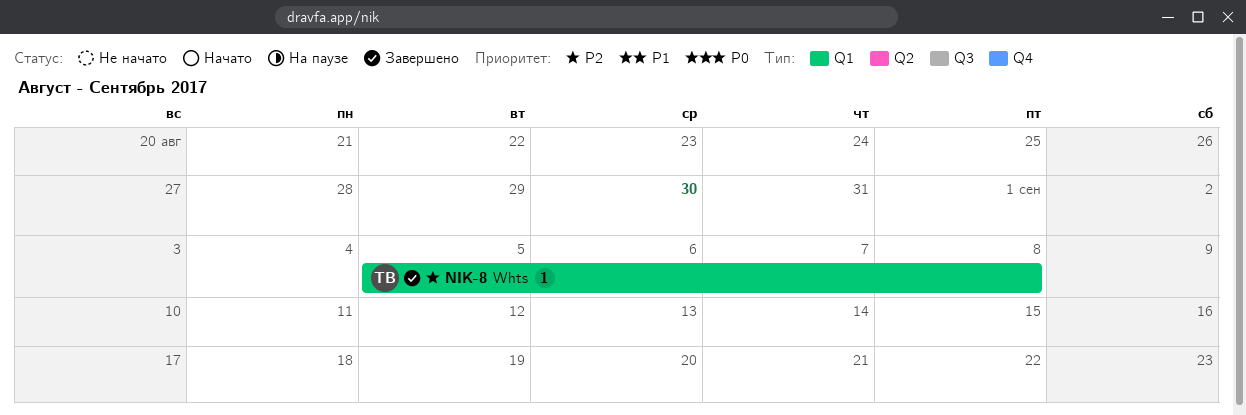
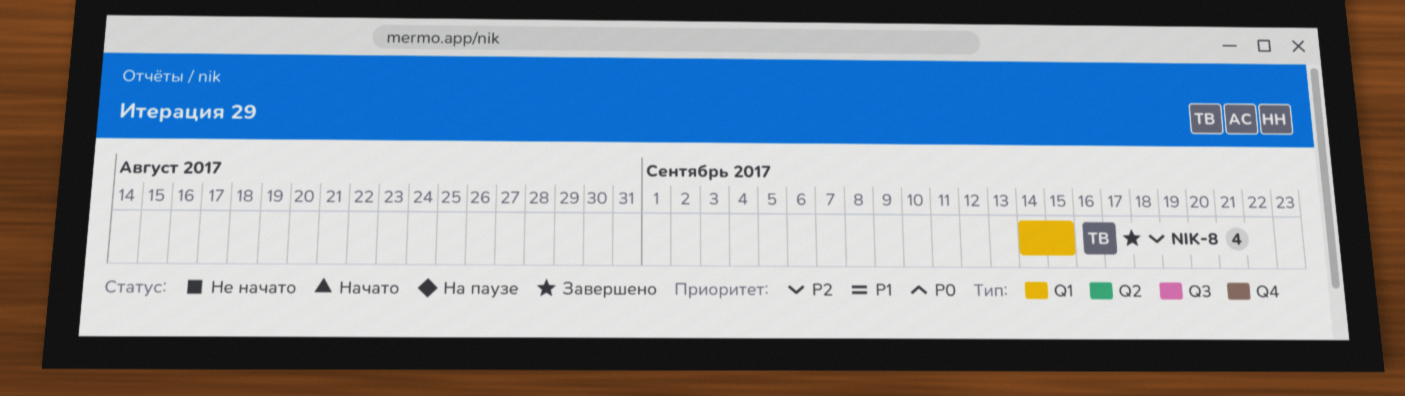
NIK-8, estimate: 1 -> 4
NIK-8, start: Sep 5 -> Sep 14
NIK-8, due: Sep 8 -> Sep 15

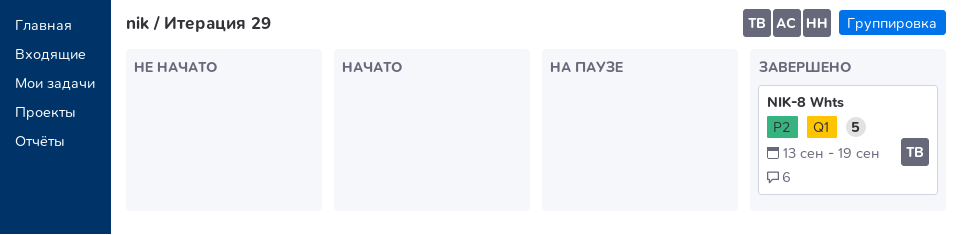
NIK-8, estimate: 4 -> 5
NIK-8, start: Sep 14 -> Sep 13
NIK-8, due: Sep 15 -> Sep 19

